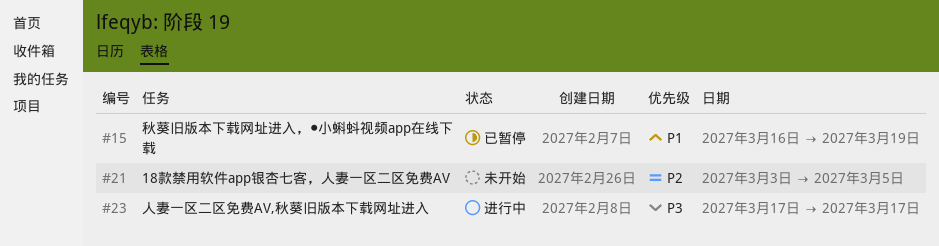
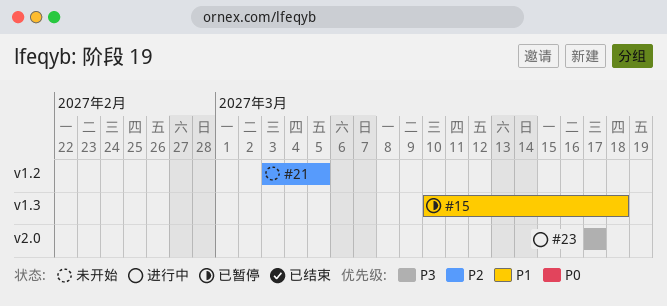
#15, start: Mar 16 -> Mar 10
#15, due: Mar 19 -> Mar 18

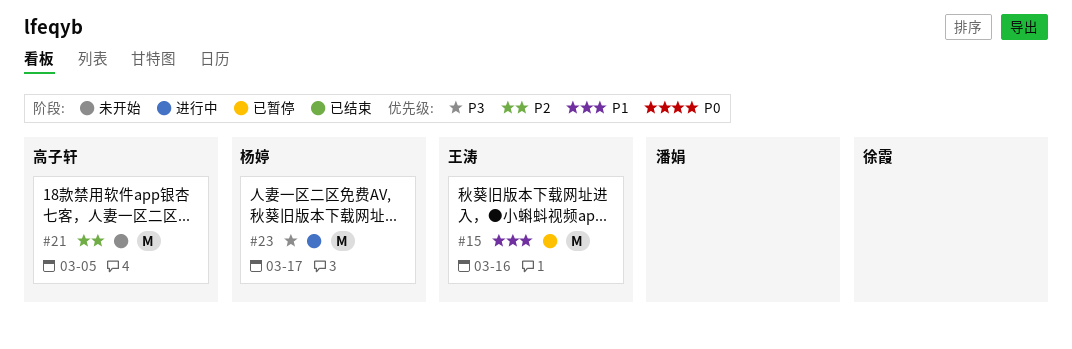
#15, due: Mar 18 -> Mar 16

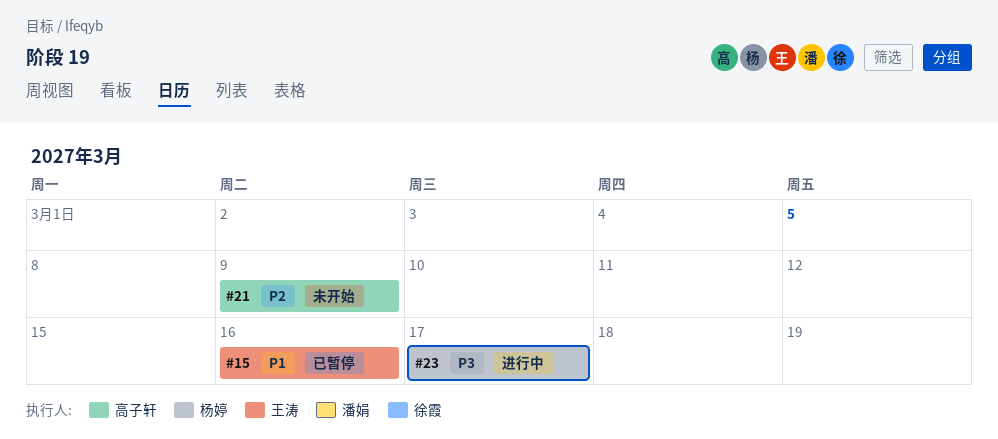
#21, due: Mar 5 -> Mar 9

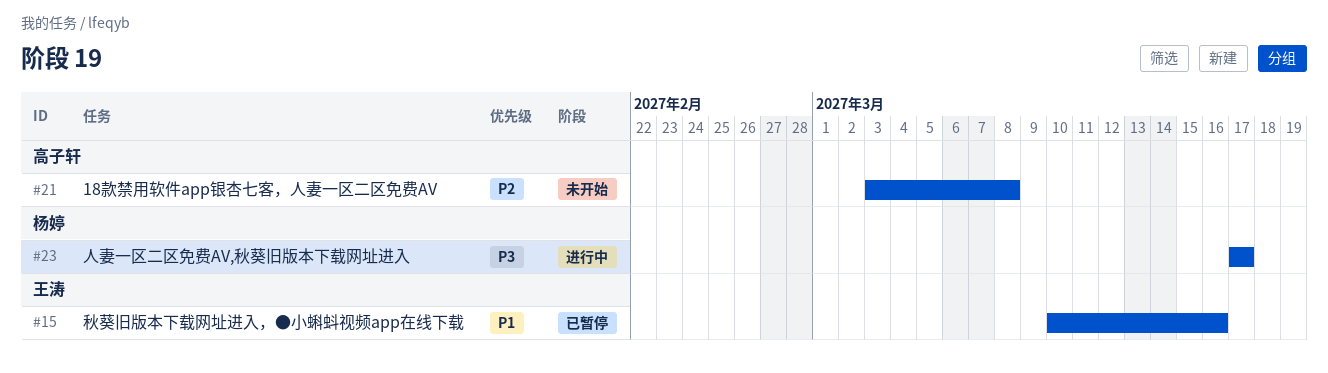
#21, due: Mar 9 -> Mar 8

